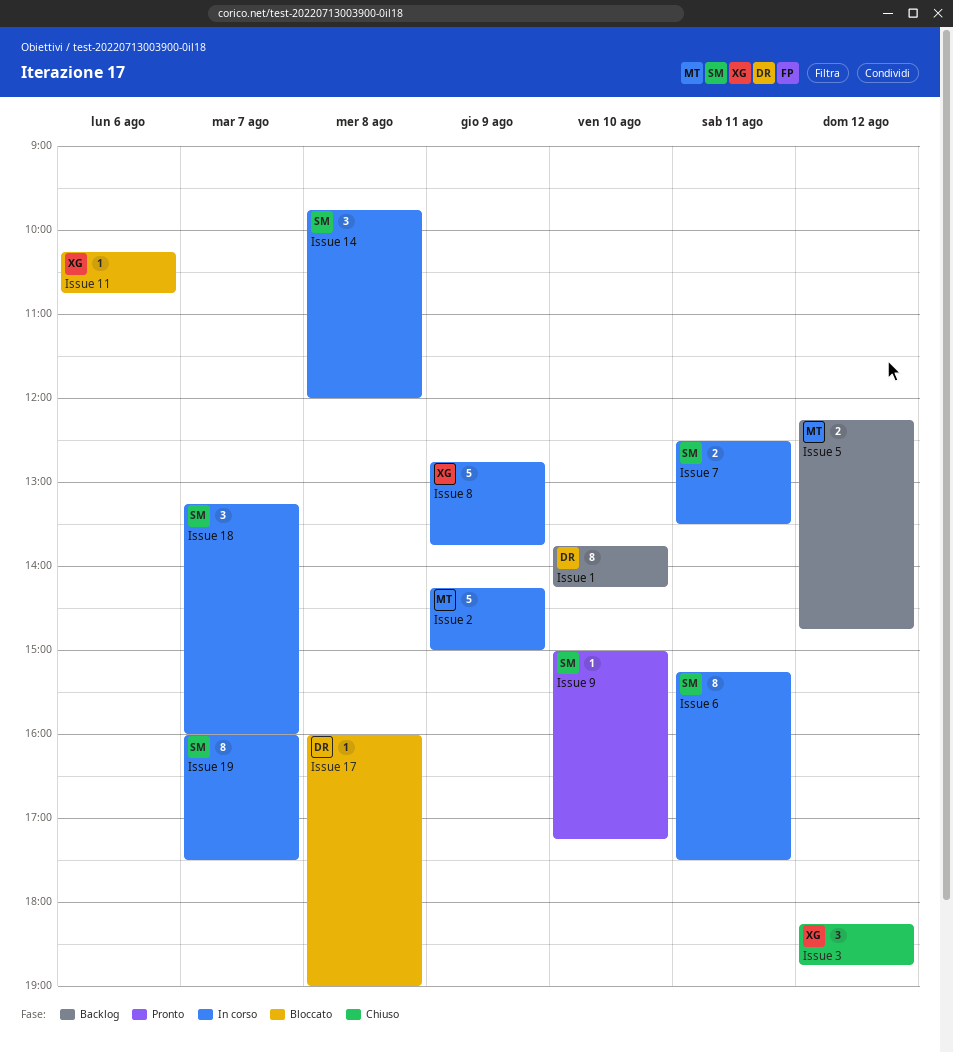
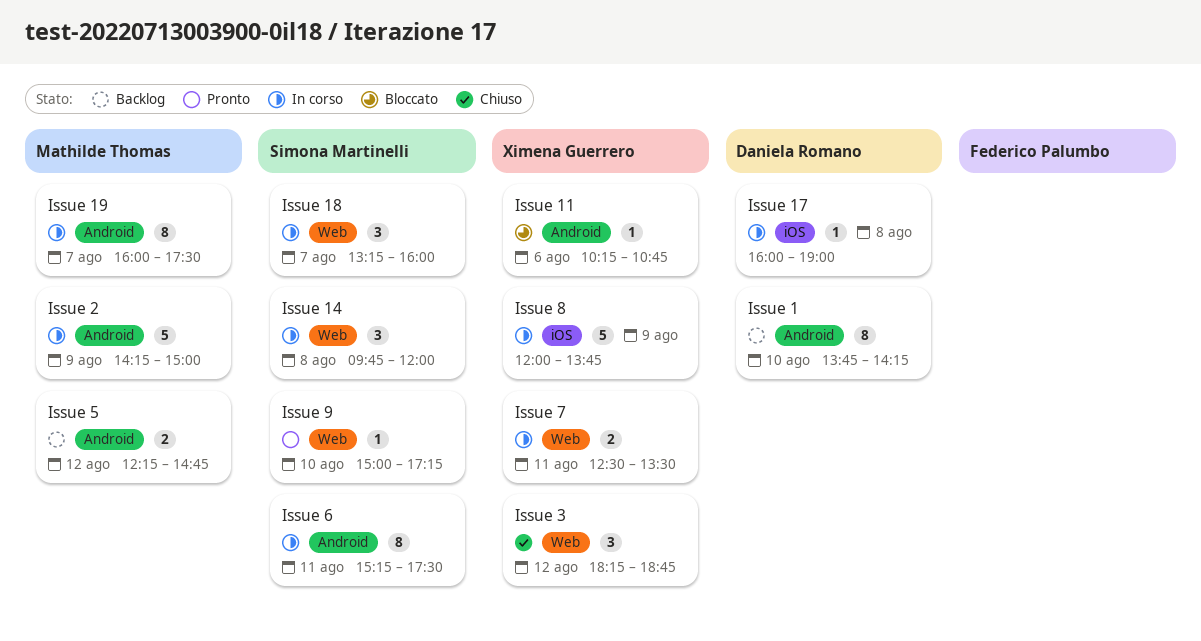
Issue 17, status: Bloccato -> In corso
Issue 19, owner: Simona Martinelli -> Mathilde Thomas
Issue 7, owner: Simona Martinelli -> Ximena Guerrero
Issue 8, begins: 12:45 -> 12:00

